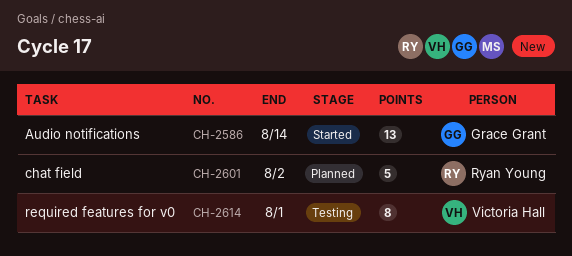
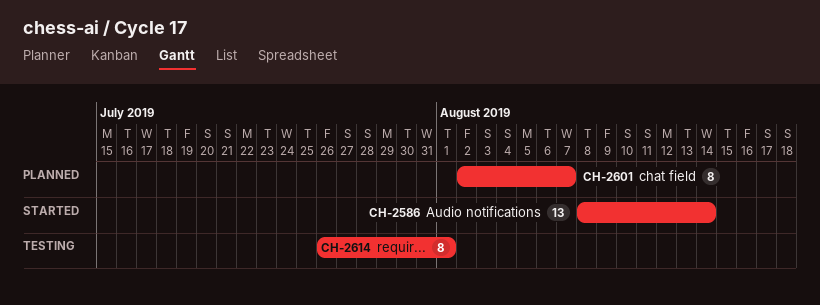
CH-2601, estimate: 5 -> 8
CH-2601, due: Aug 2 -> Aug 7

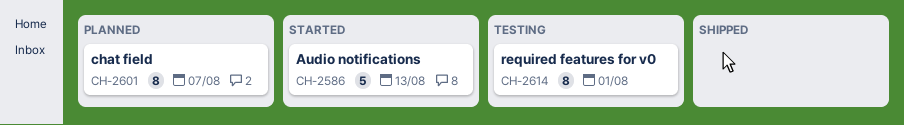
CH-2586, estimate: 13 -> 5
CH-2586, due: Aug 14 -> Aug 13

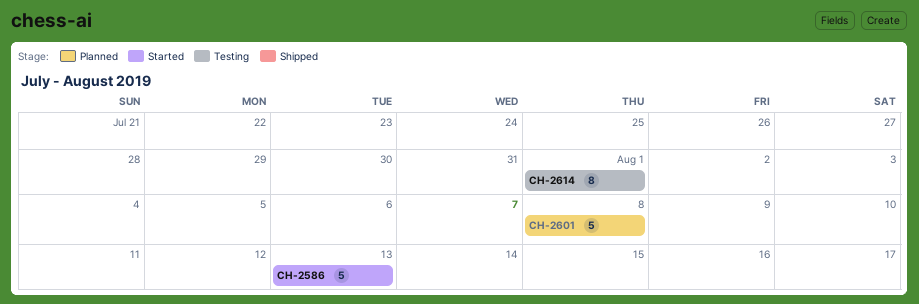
CH-2601, estimate: 8 -> 5
CH-2601, due: Aug 7 -> Aug 8

